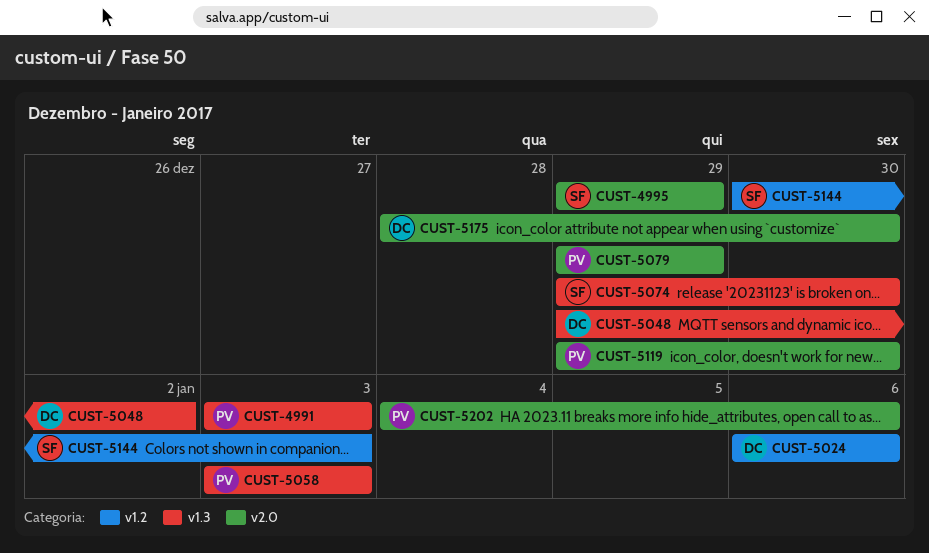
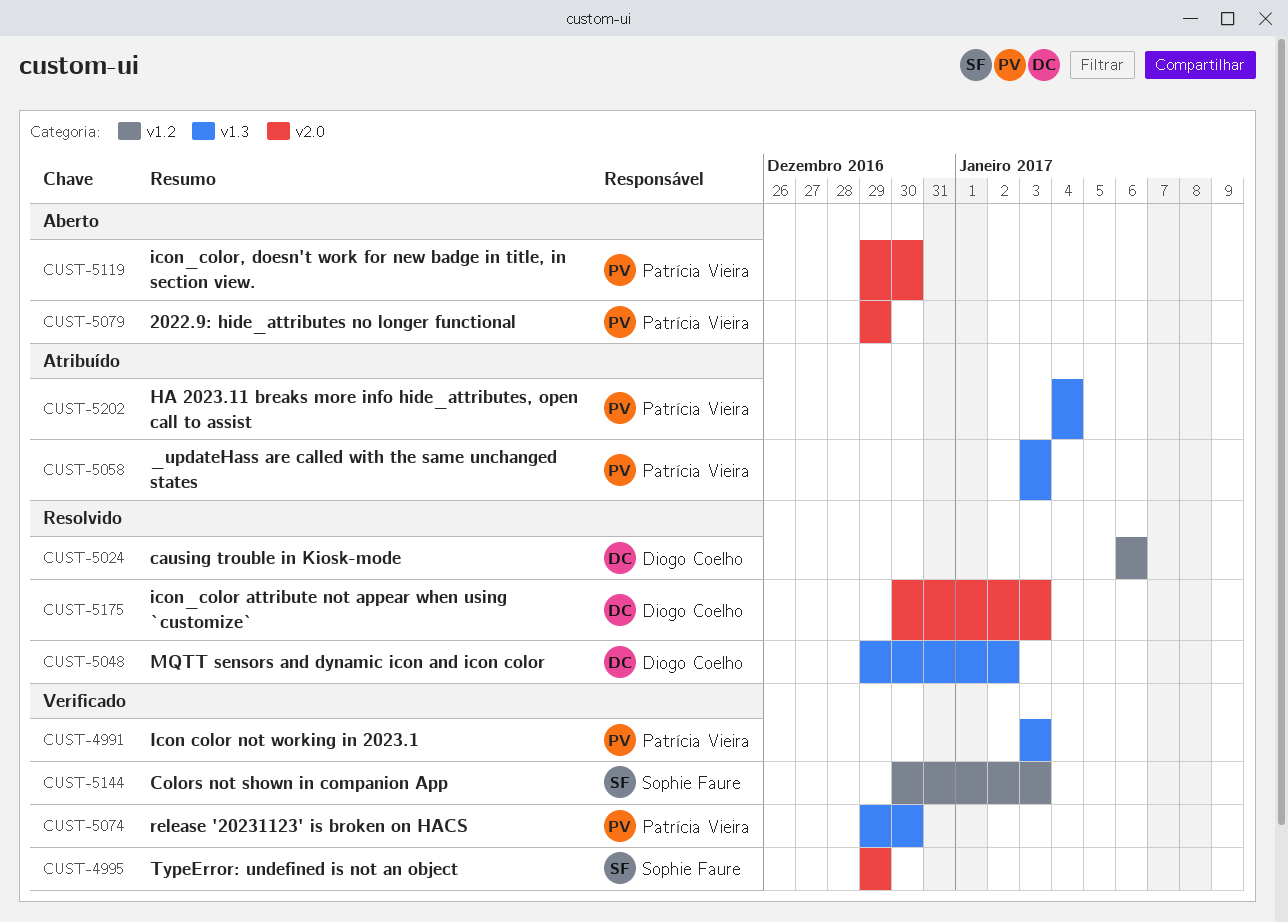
CUST-5074, owner: Sophie Faure -> Patrícia Vieira
CUST-5175, start: Dec 28 -> Dec 30
CUST-5175, due: Dec 30 -> Jan 3
CUST-5202, label: v2.0 -> v1.3
CUST-5202, due: Jan 6 -> Jan 4

